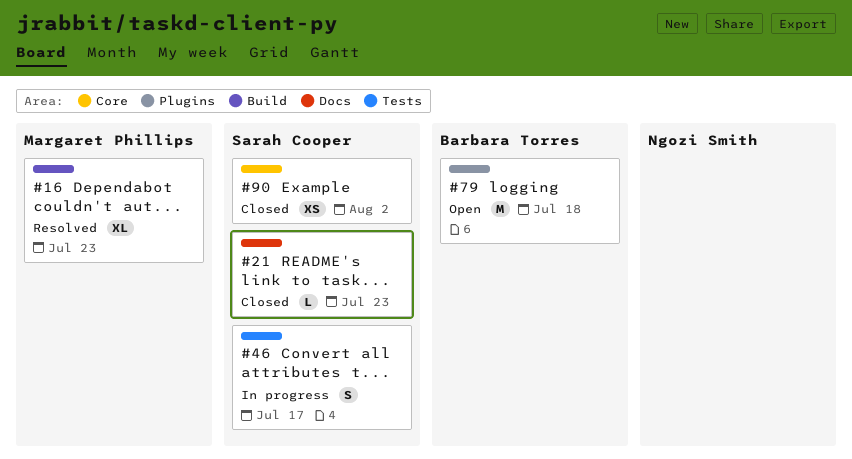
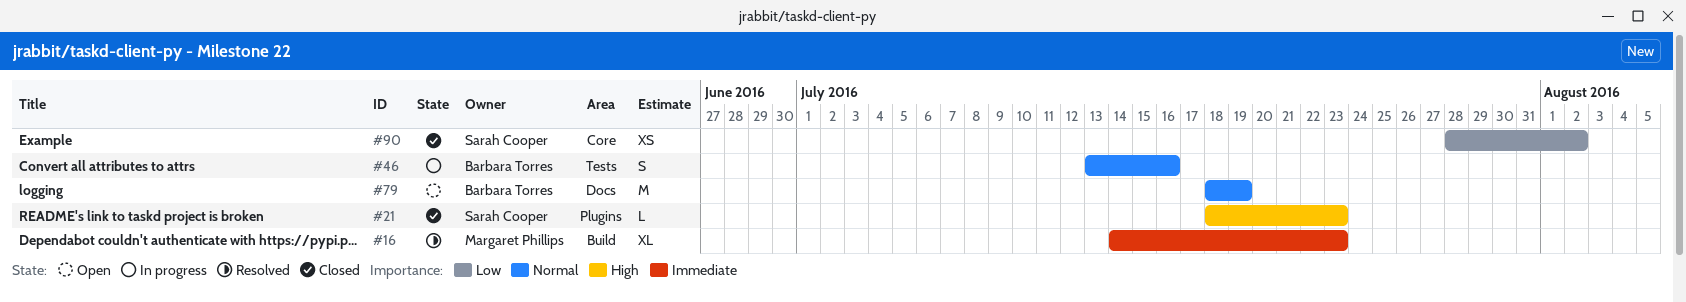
#21, label: Docs -> Plugins
#46, owner: Sarah Cooper -> Barbara Torres
#46, due: Jul 17 -> Jul 16
#79, label: Plugins -> Docs
#79, due: Jul 18 -> Jul 19

